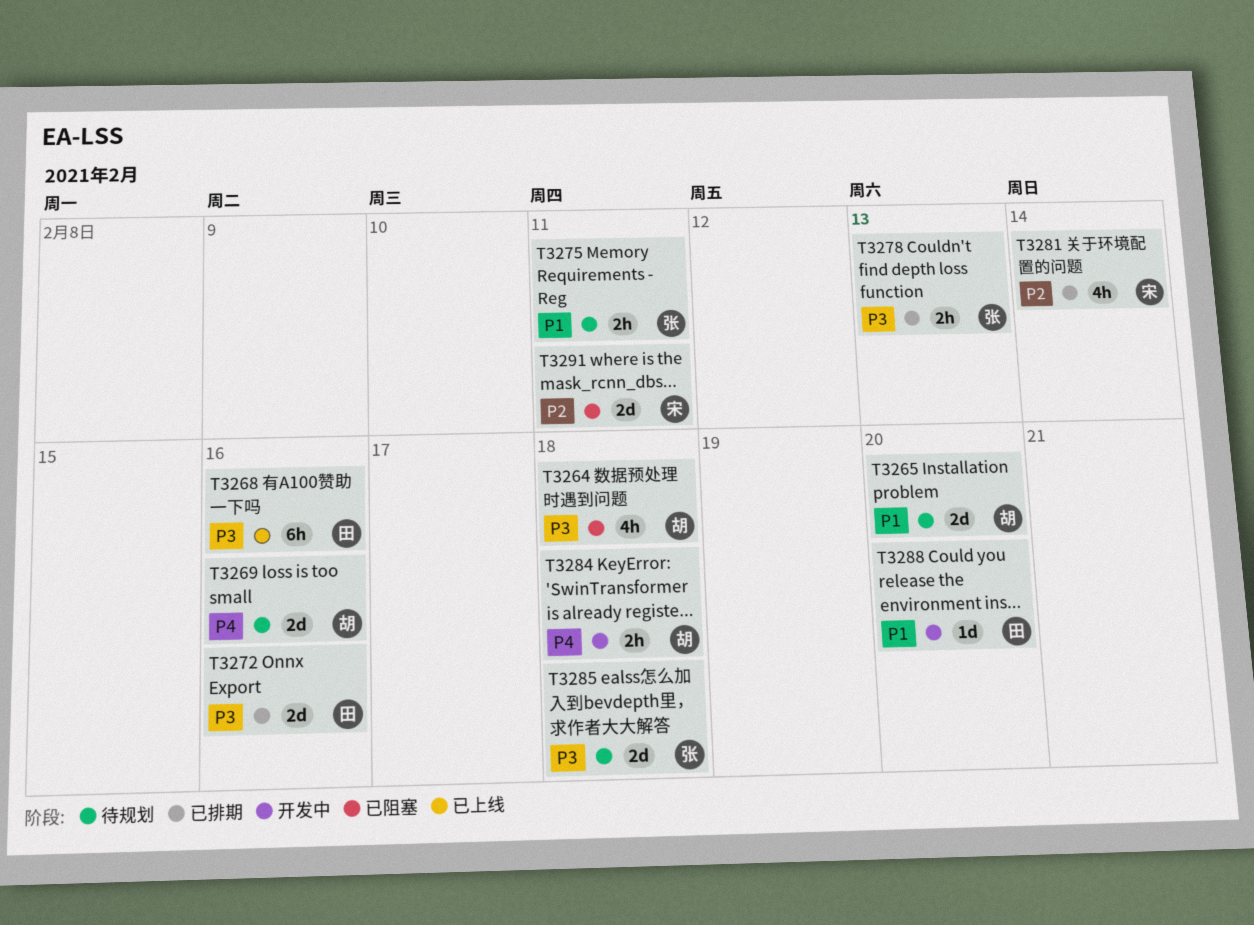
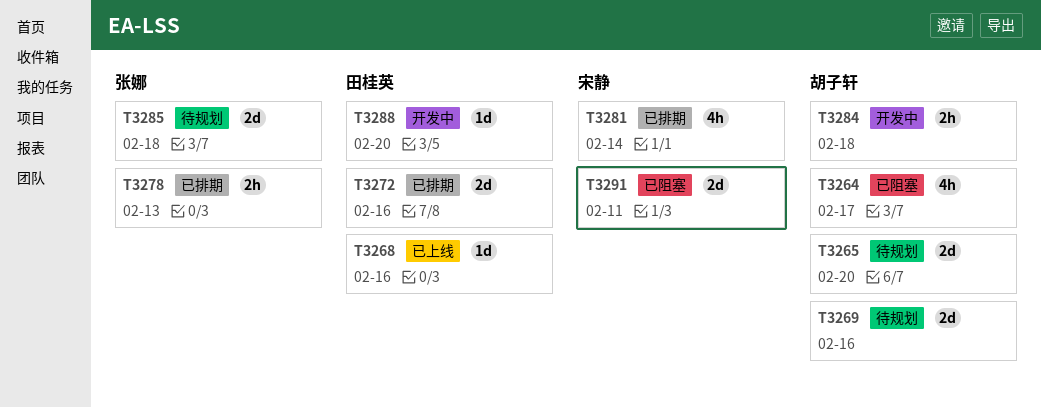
T3264, due: Feb 18 -> Feb 17
T3268, estimate: 6h -> 1d
T3275: present -> none

